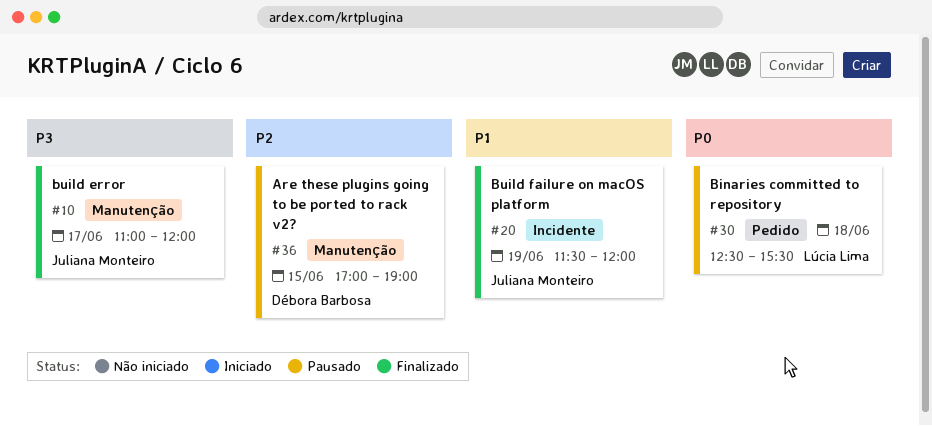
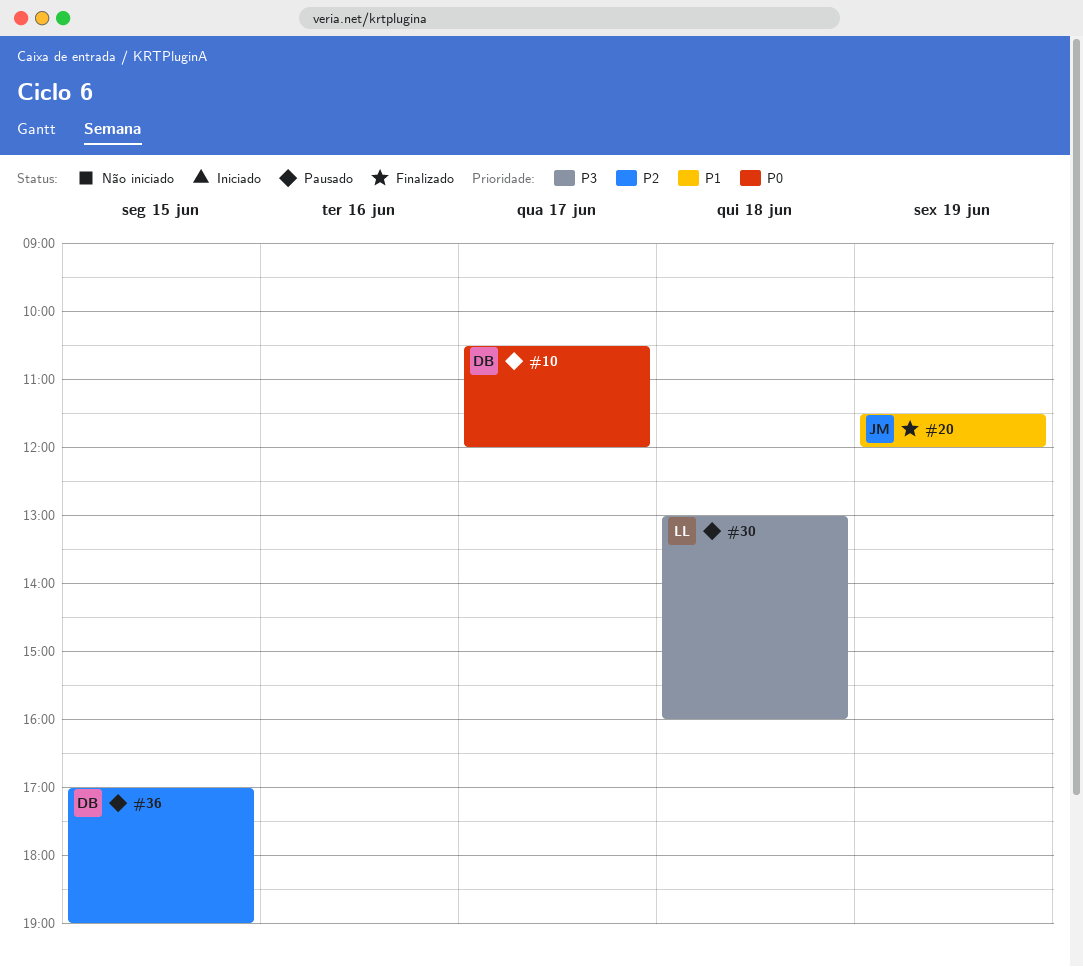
#10, status: Finalizado -> Pausado
#10, owner: Juliana Monteiro -> Débora Barbosa
#10, priority: P3 -> P0
#10, begins: 11:00 -> 10:30
#30, priority: P0 -> P3
#30, begins: 12:30 -> 13:00
#30, ends: 15:30 -> 16:00

